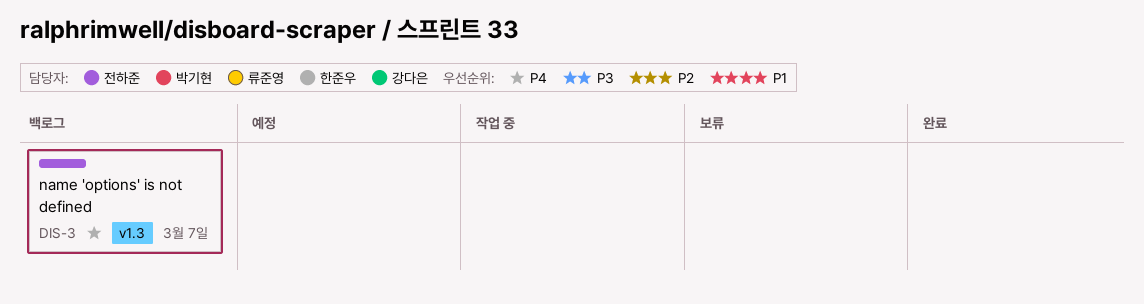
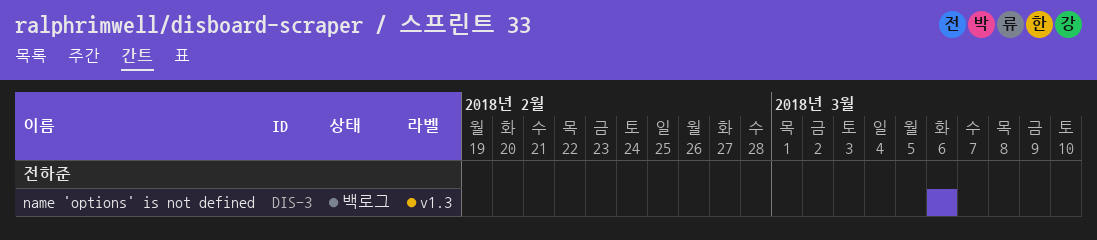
DIS-3, due: Mar 7 -> Mar 6

